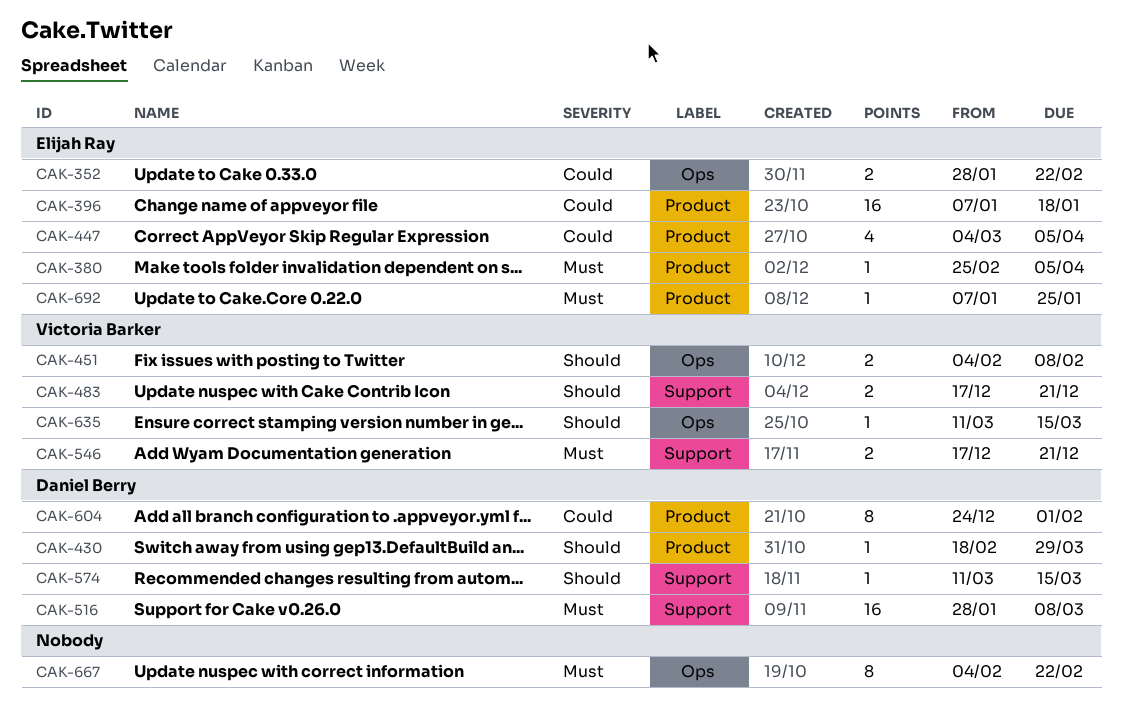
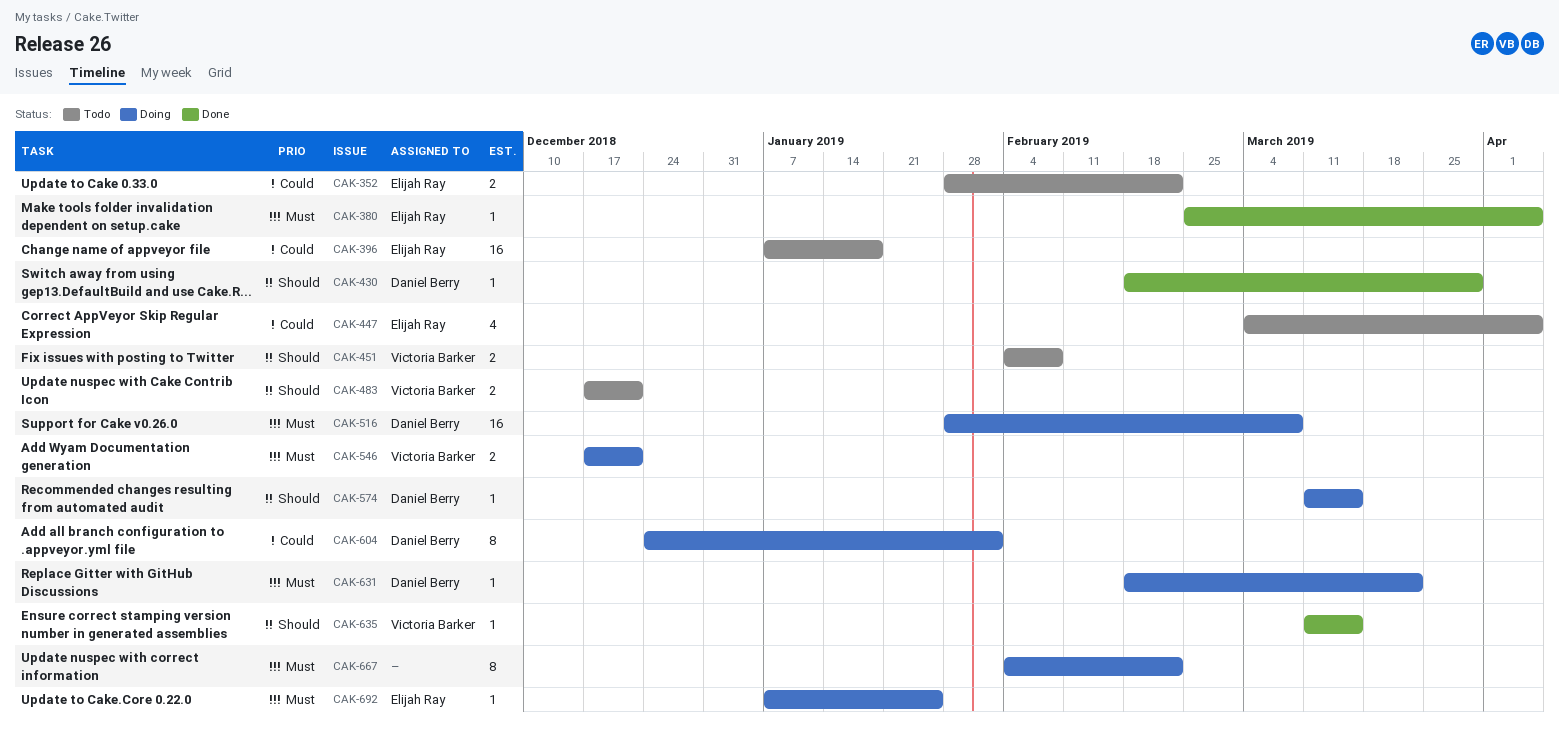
CAK-631: none -> present

